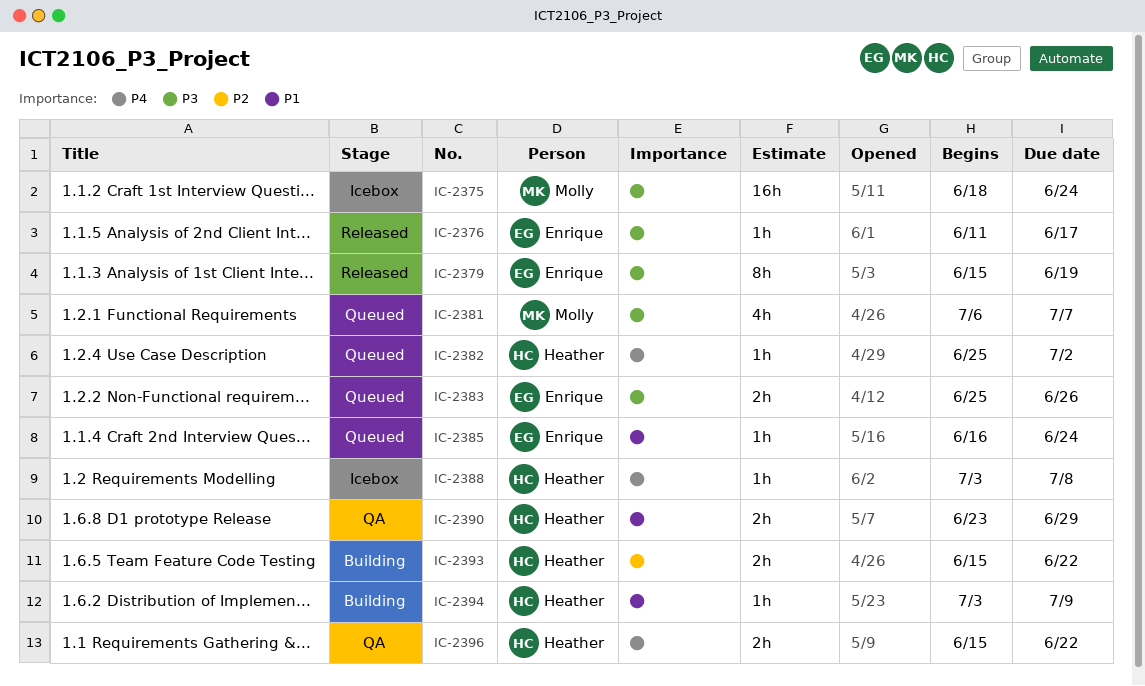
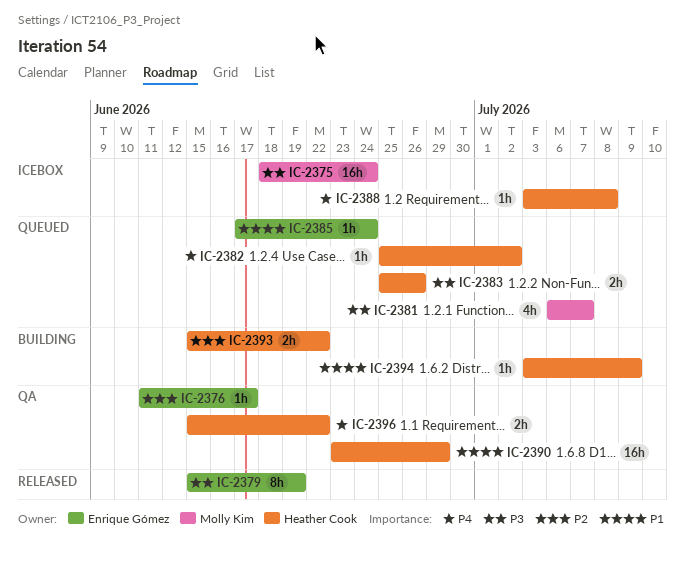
IC-2376, status: Released -> QA
IC-2376, priority: P3 -> P2
IC-2383, owner: Enrique Gómez -> Heather Cook
IC-2385, start: Jun 16 -> Jun 17
IC-2390, estimate: 2h -> 16h

